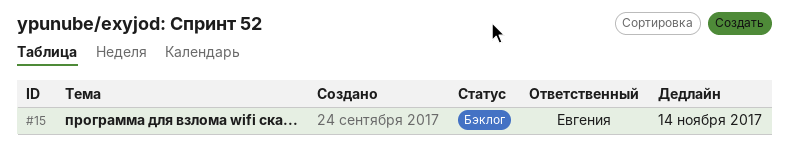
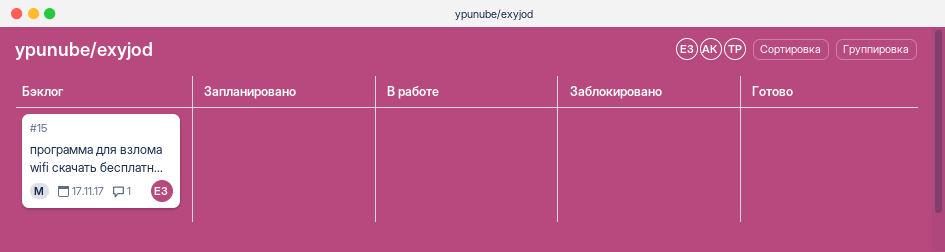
#15, due: Nov 14 -> Nov 17

